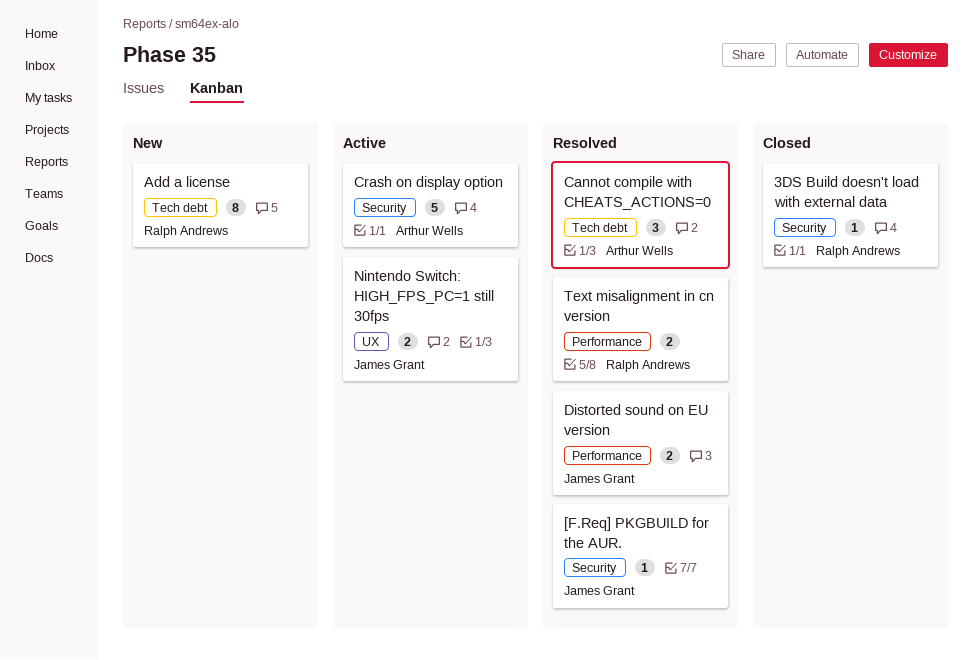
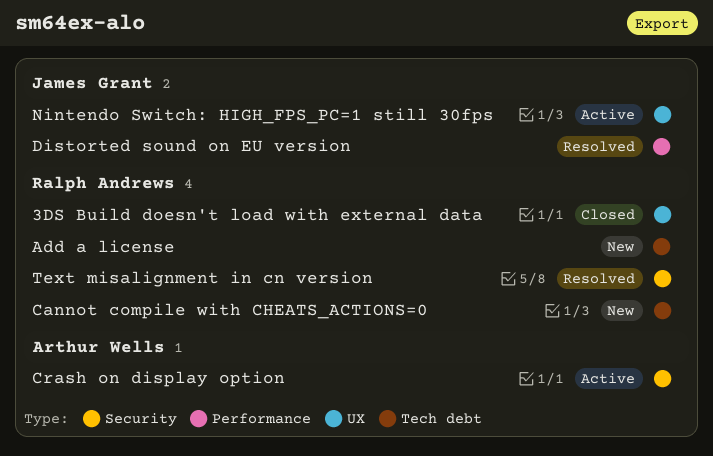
3DS Build doesn't load with external data, label: Security -> UX
[F.Req] PKGBUILD for the AUR.: present -> none
Cannot compile with CHEATS_ACTIONS=0, status: Resolved -> New
Cannot compile with CHEATS_ACTIONS=0, owner: Arthur Wells -> Ralph Andrews
Text misalignment in cn version, label: Performance -> Security

